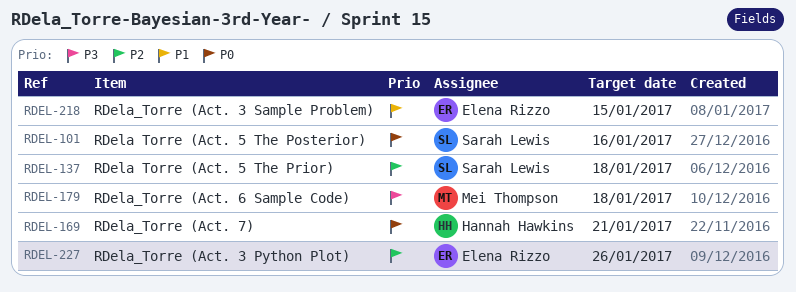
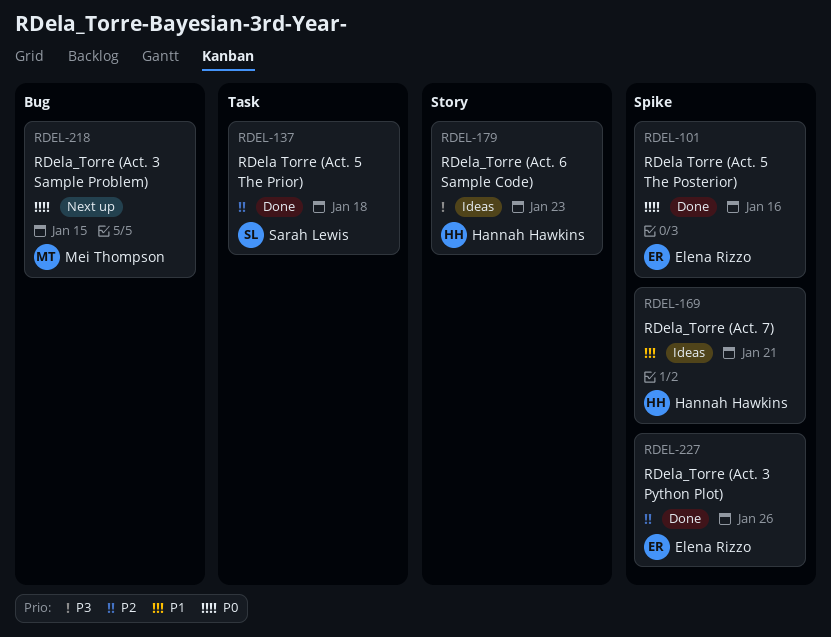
RDEL-101, owner: Sarah Lewis -> Elena Rizzo
RDEL-169, priority: P0 -> P1
RDEL-179, owner: Mei Thompson -> Hannah Hawkins
RDEL-179, due: Jan 18 -> Jan 23
RDEL-218, owner: Elena Rizzo -> Mei Thompson
RDEL-218, priority: P1 -> P0

